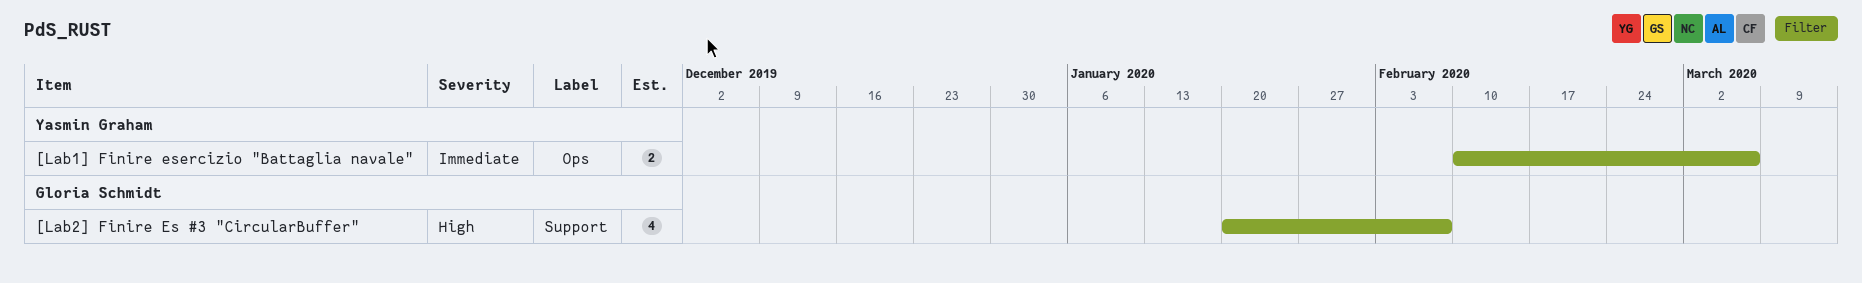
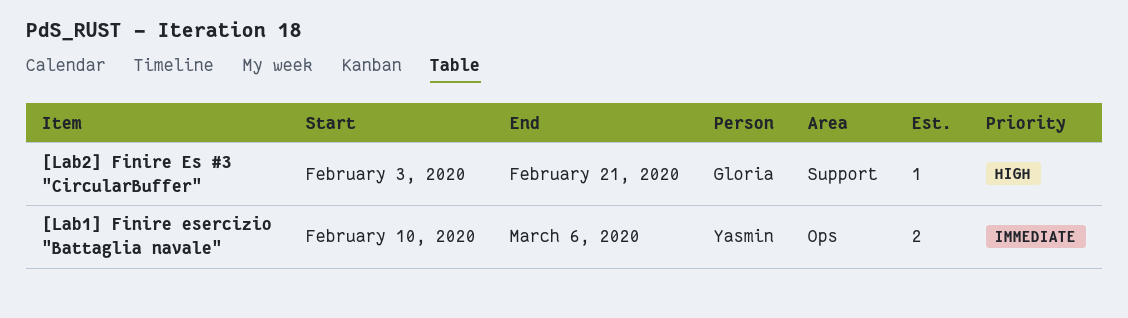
[Lab2] Finire Es #3 "CircularBuffer", estimate: 4 -> 1
[Lab2] Finire Es #3 "CircularBuffer", start: Jan 20 -> Feb 3
[Lab2] Finire Es #3 "CircularBuffer", due: Feb 7 -> Feb 21

